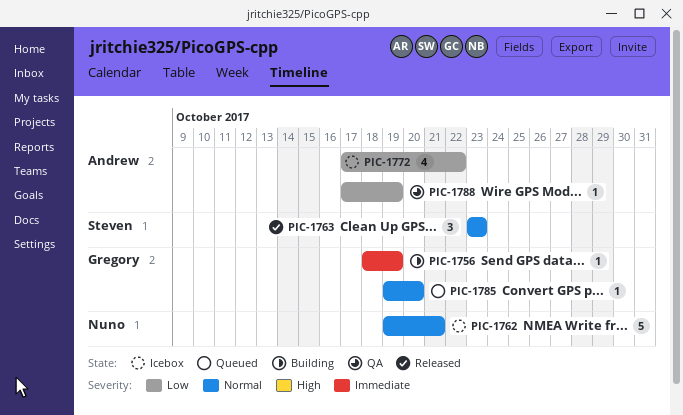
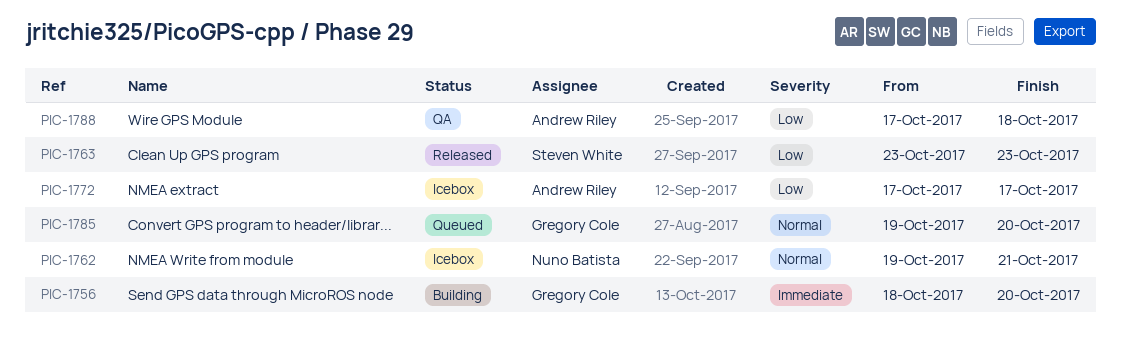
PIC-1756, due: Oct 19 -> Oct 20
PIC-1763, priority: Normal -> Low
PIC-1772, due: Oct 22 -> Oct 17
PIC-1788, due: Oct 19 -> Oct 18

